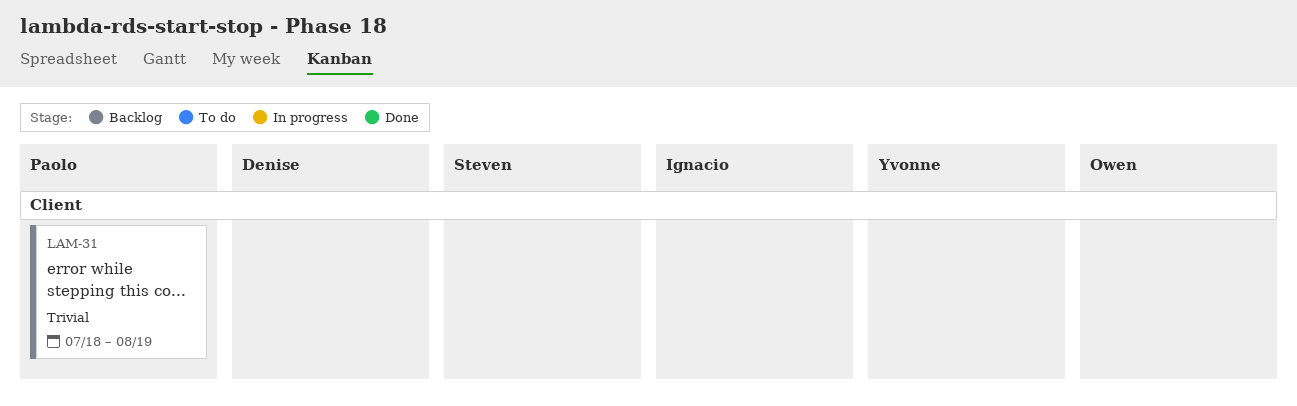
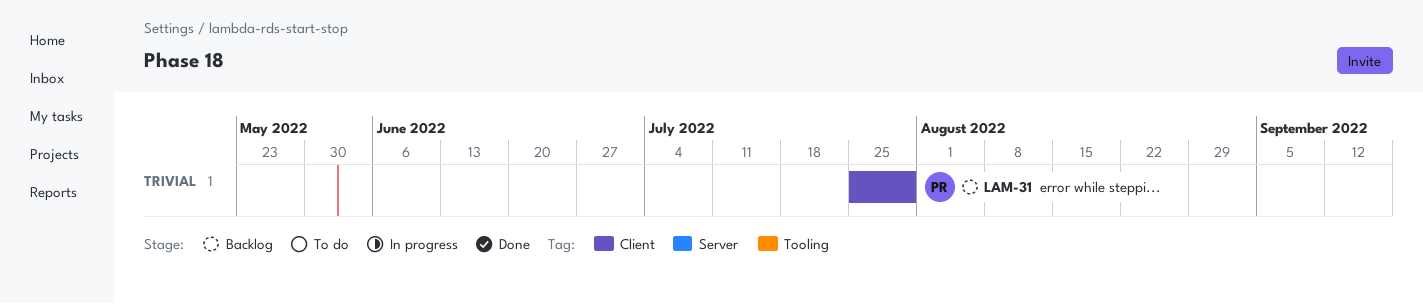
LAM-31, start: Jul 18 -> Jul 25
LAM-31, due: Aug 19 -> Jul 29

